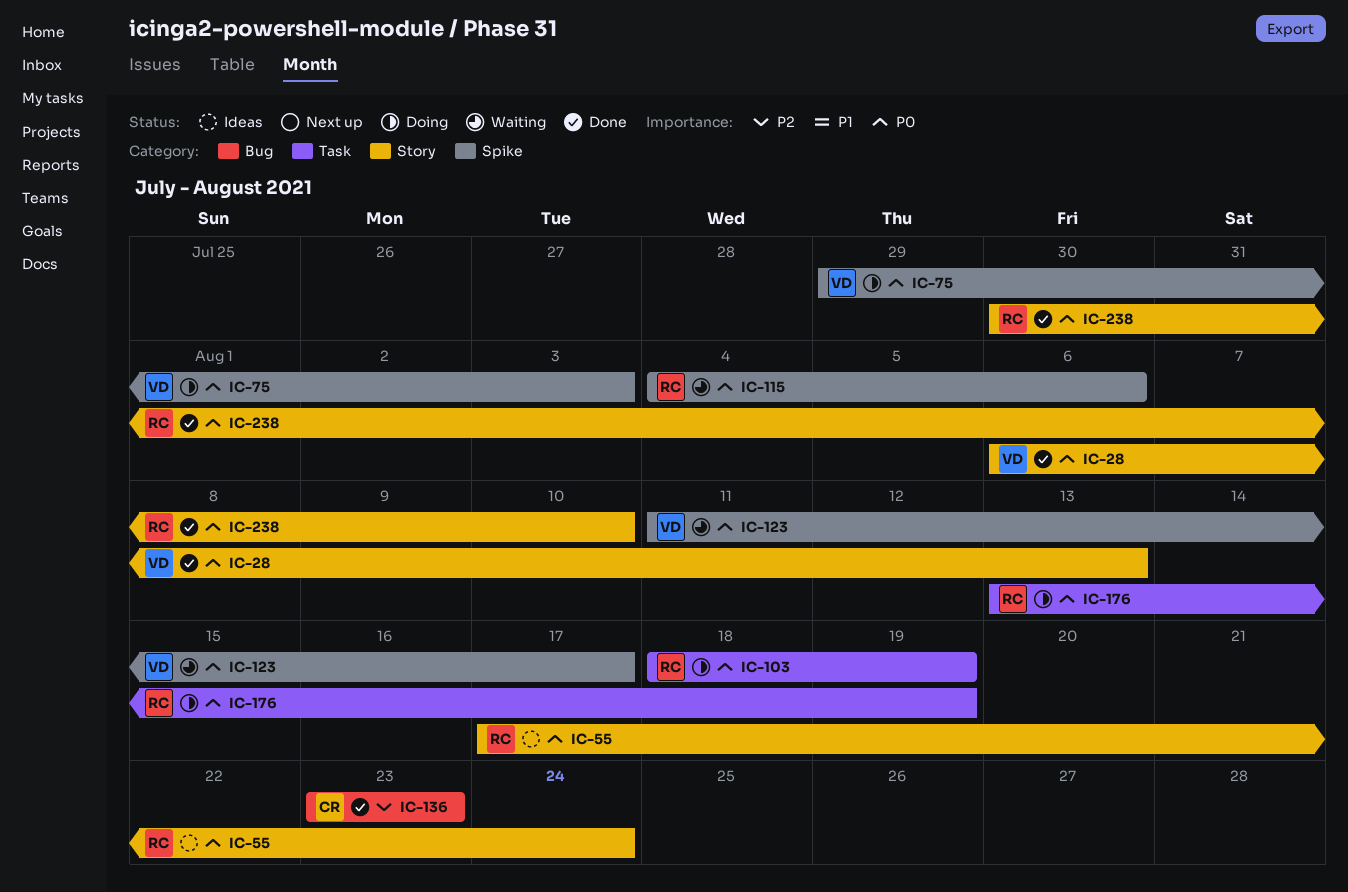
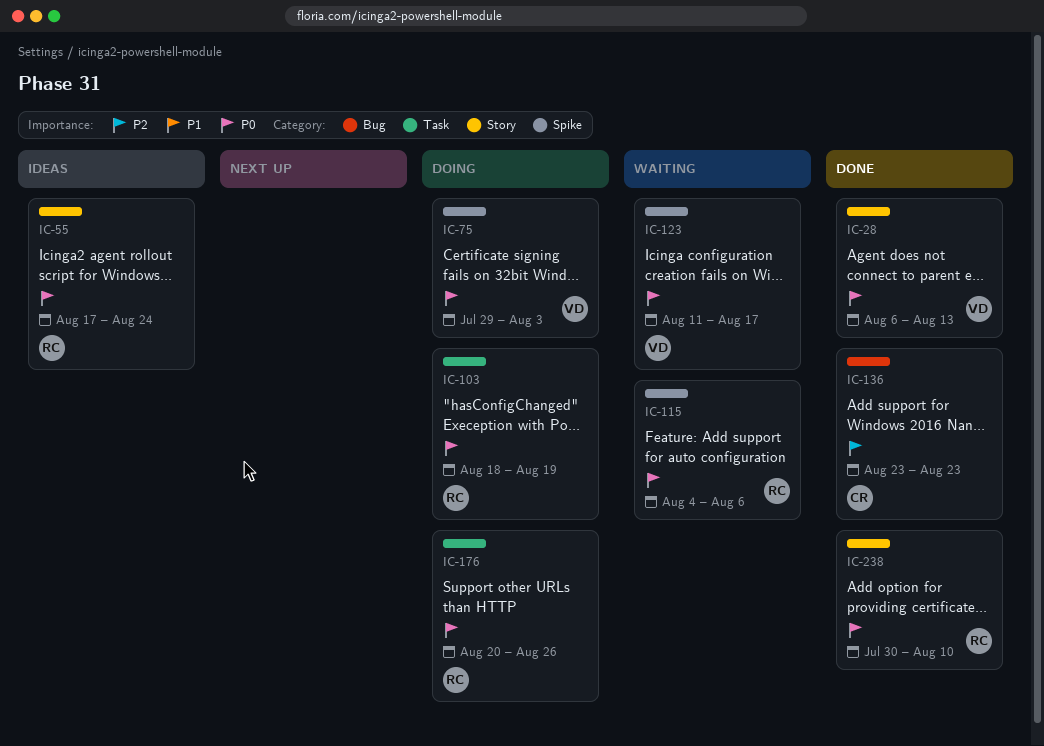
IC-176, start: Aug 13 -> Aug 20
IC-176, due: Aug 19 -> Aug 26

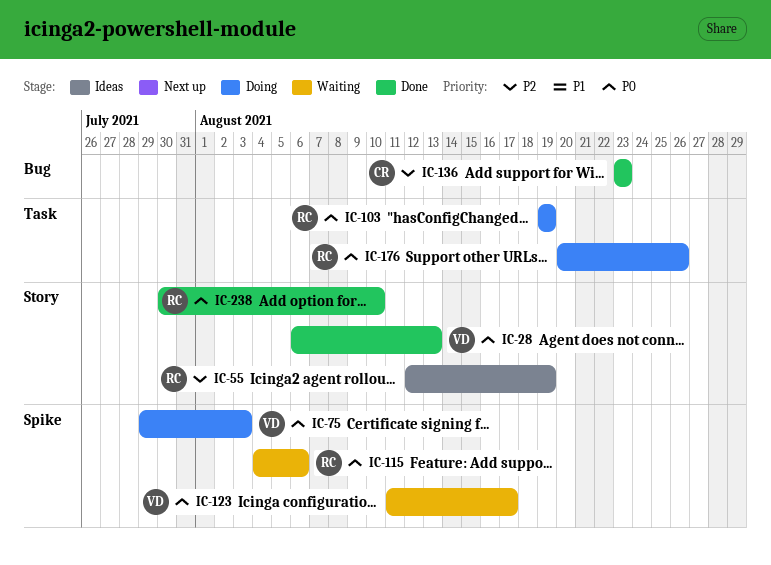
IC-55, priority: P0 -> P2
IC-55, start: Aug 17 -> Aug 12
IC-55, due: Aug 24 -> Aug 19
IC-103, start: Aug 18 -> Aug 19

